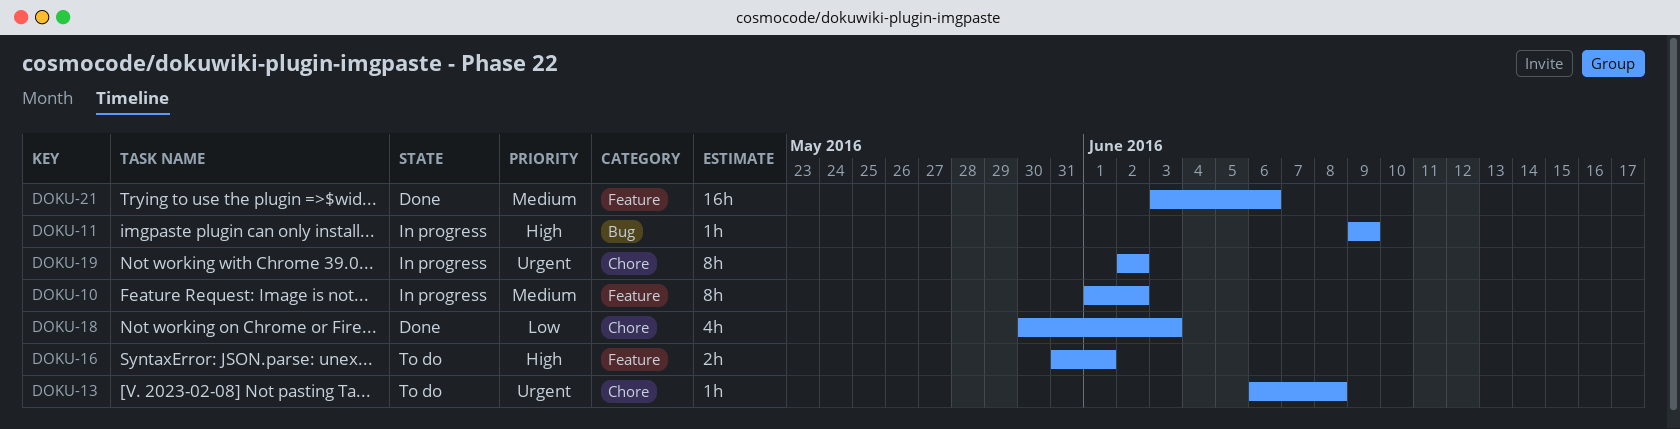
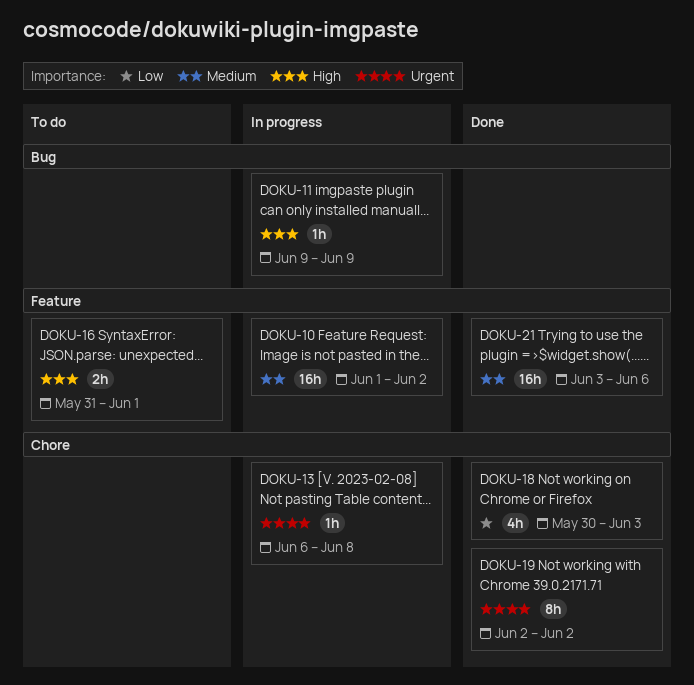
DOKU-10, estimate: 8h -> 16h
DOKU-13, status: To do -> In progress
DOKU-19, status: In progress -> Done

